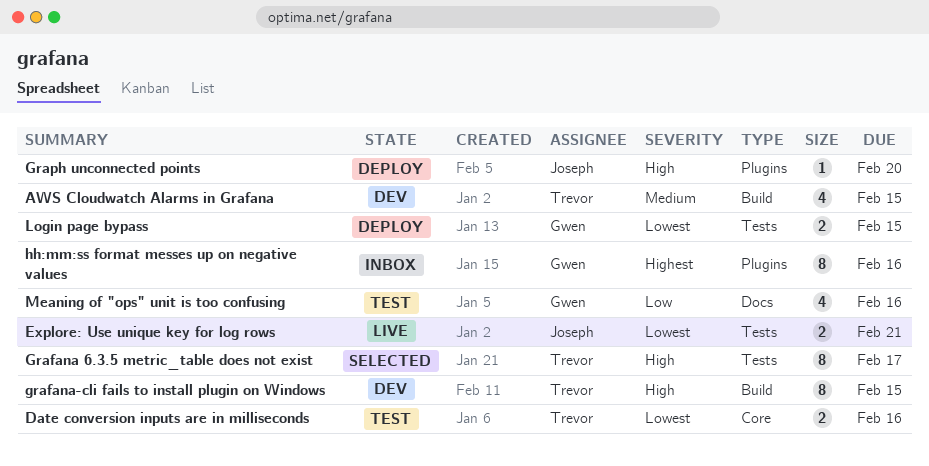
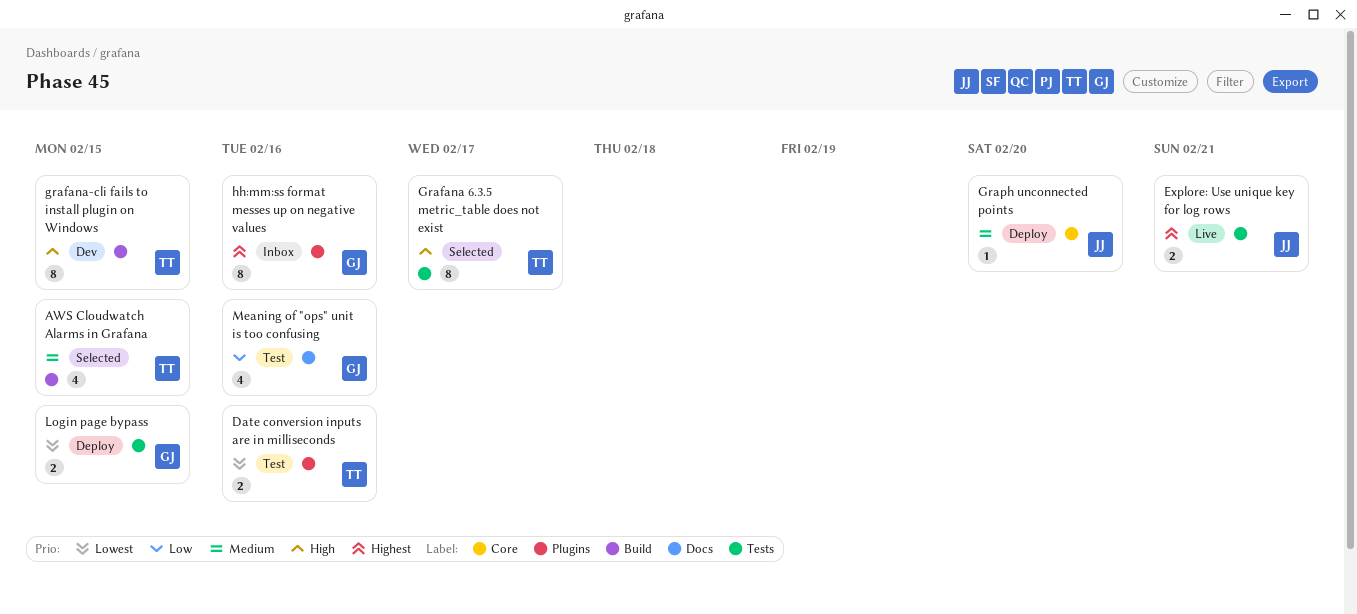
AWS Cloudwatch Alarms in Grafana, status: Dev -> Selected
Date conversion inputs are in milliseconds, label: Core -> Plugins
Explore: Use unique key for log rows, priority: Lowest -> Highest
Graph unconnected points, priority: High -> Medium
Graph unconnected points, label: Plugins -> Core

